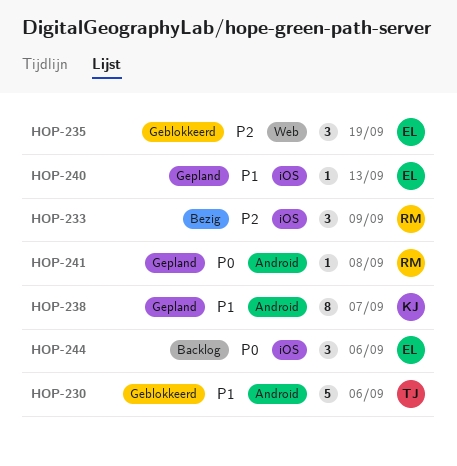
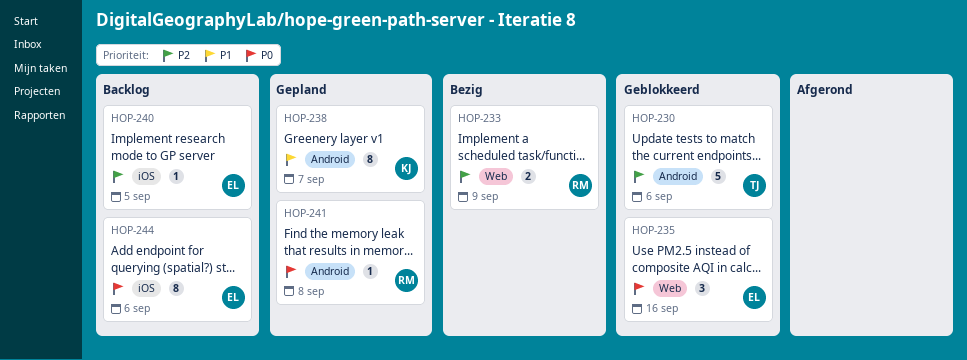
HOP-230, priority: P1 -> P2
HOP-233, label: iOS -> Web
HOP-233, estimate: 3 -> 2
HOP-235, priority: P2 -> P0
HOP-235, due: Sep 19 -> Sep 16
HOP-240, status: Gepland -> Backlog
HOP-240, priority: P1 -> P2
HOP-240, due: Sep 13 -> Sep 5
HOP-244, estimate: 3 -> 8

